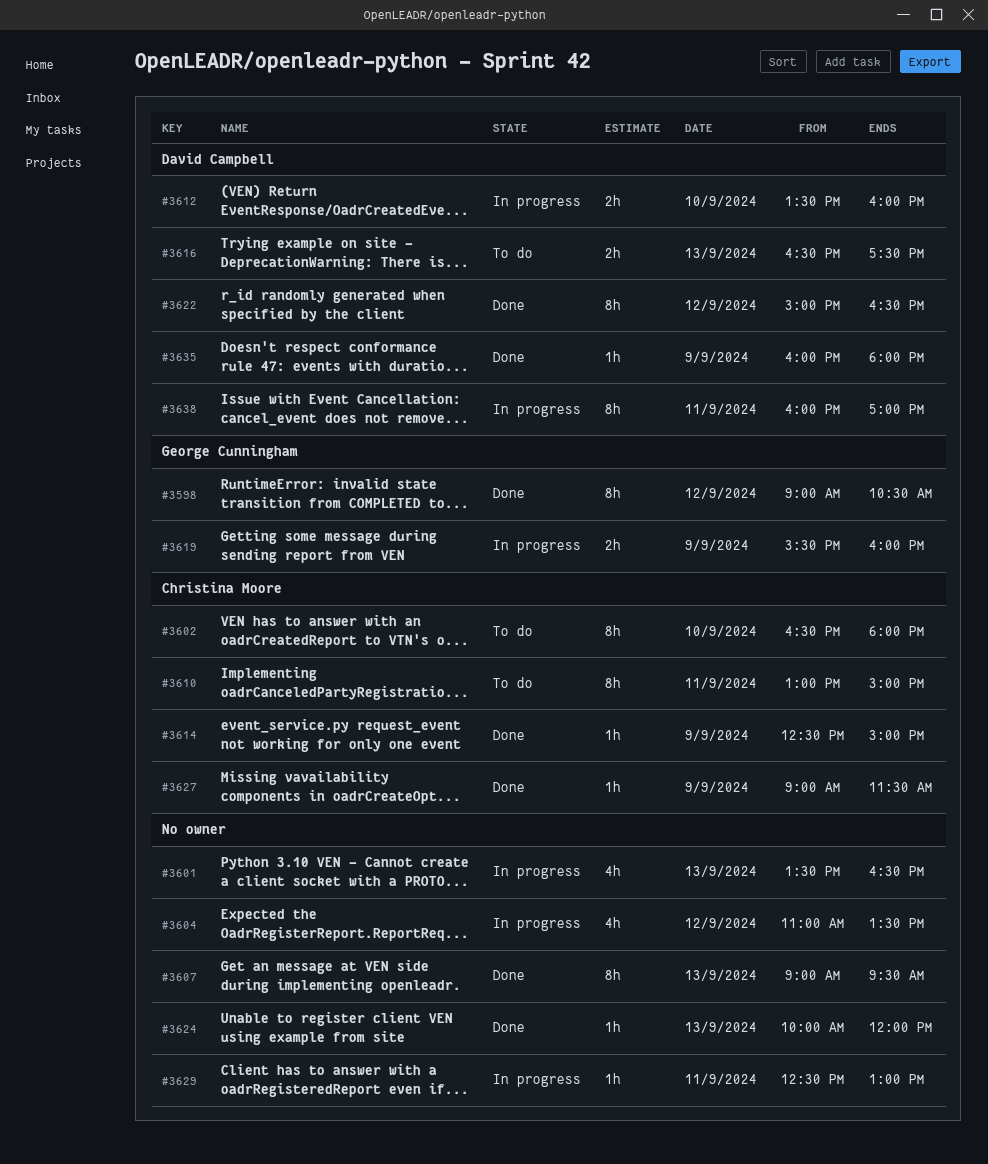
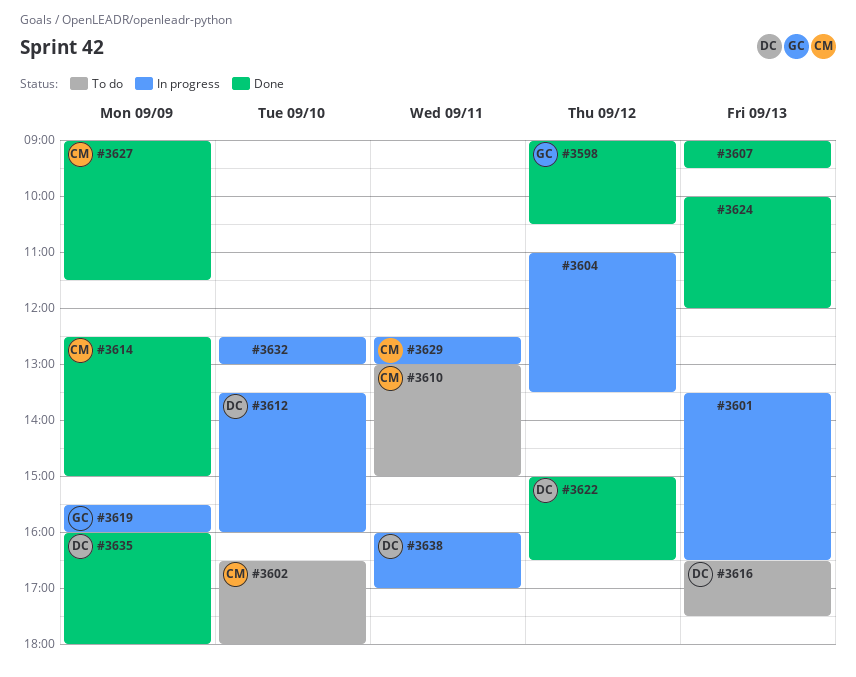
#3629, owner: none -> Christina Moore
#3632: none -> present

